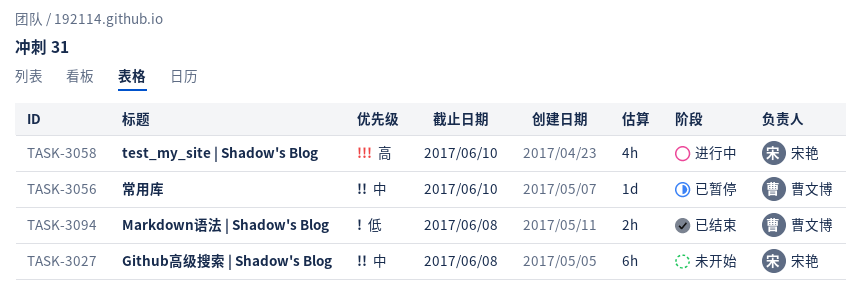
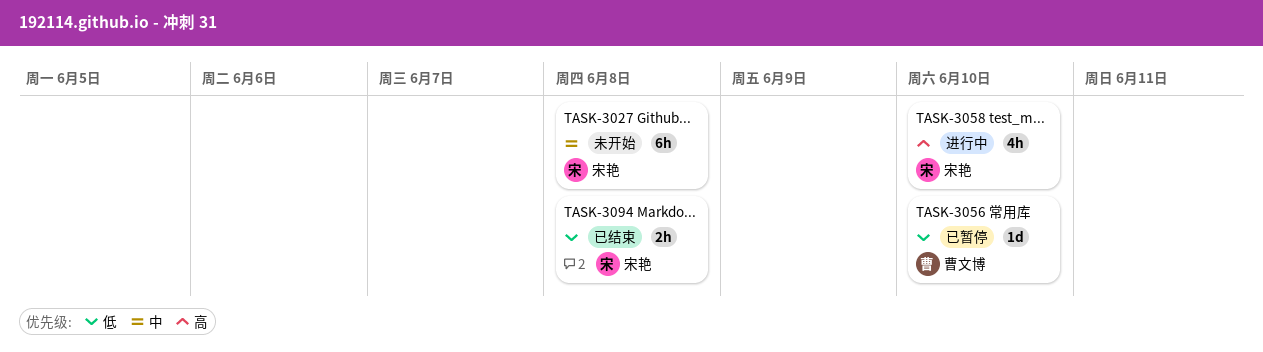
TASK-3056, priority: 中 -> 低
TASK-3094, owner: 曹文博 -> 宋艳

